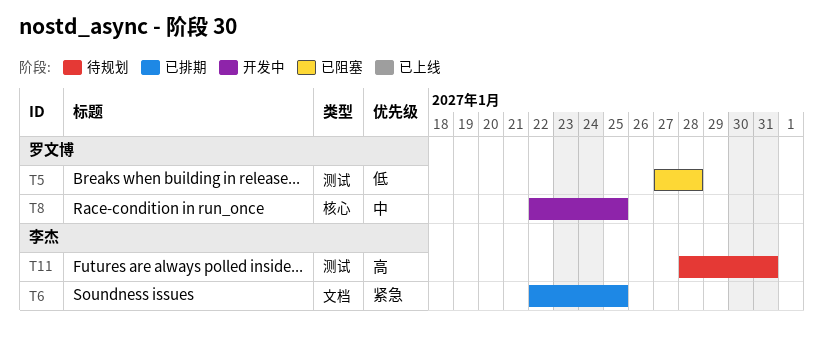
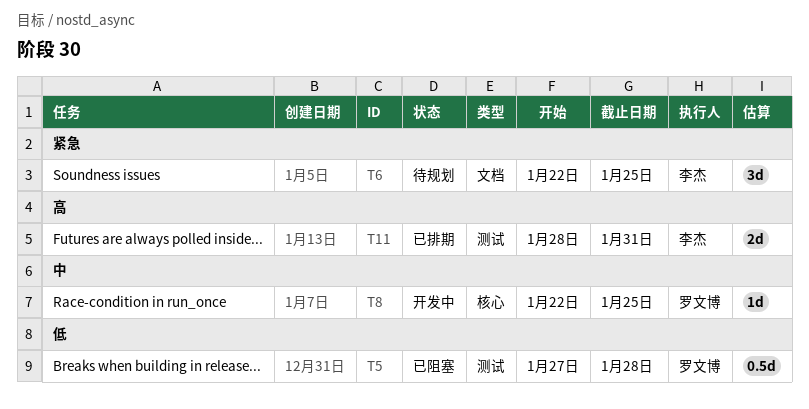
T6, status: 已排期 -> 待规划
T11, status: 待规划 -> 已排期

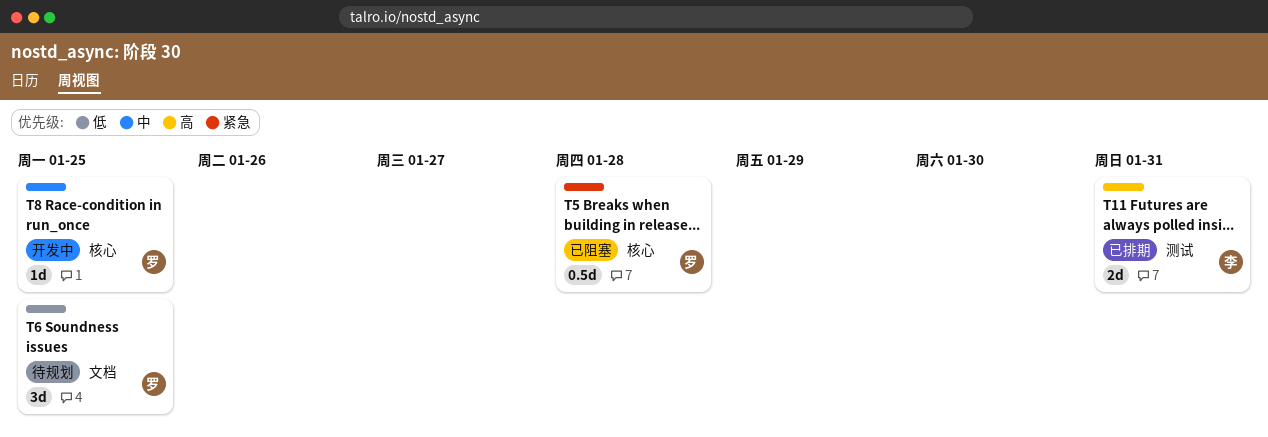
T5, priority: 低 -> 紧急
T5, label: 测试 -> 核心
T6, owner: 李杰 -> 罗文博
T6, priority: 紧急 -> 低

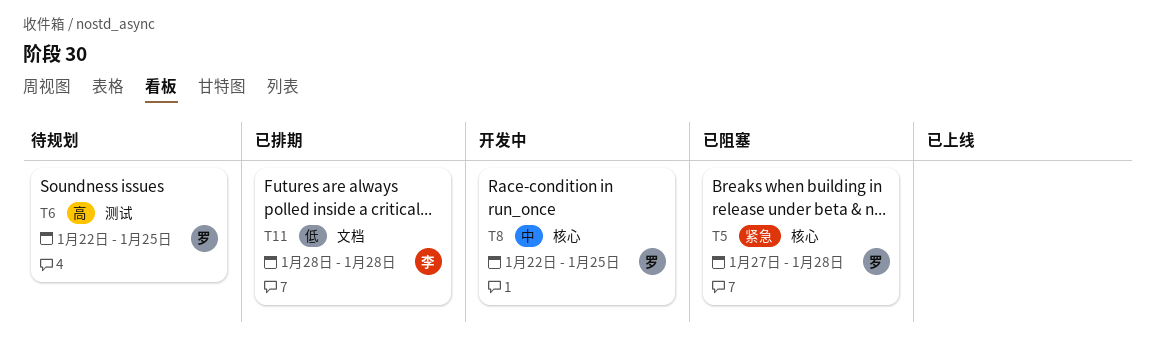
T6, priority: 低 -> 高
T6, label: 文档 -> 测试
T11, priority: 高 -> 低
T11, label: 测试 -> 文档
T11, due: Jan 31 -> Jan 28

